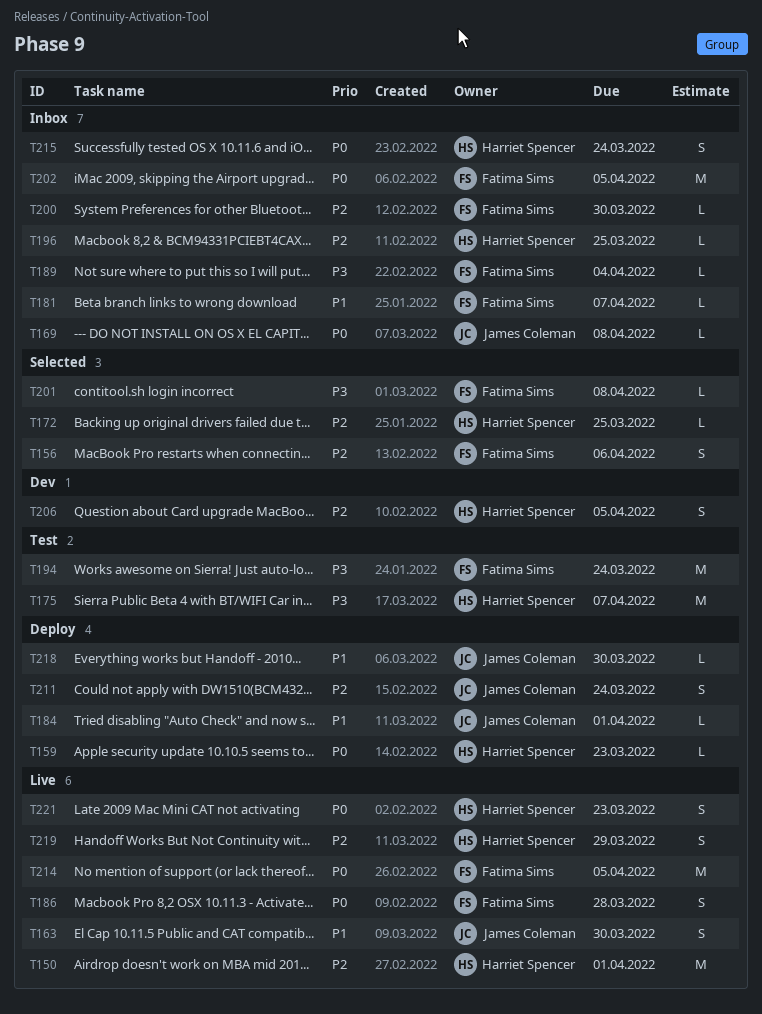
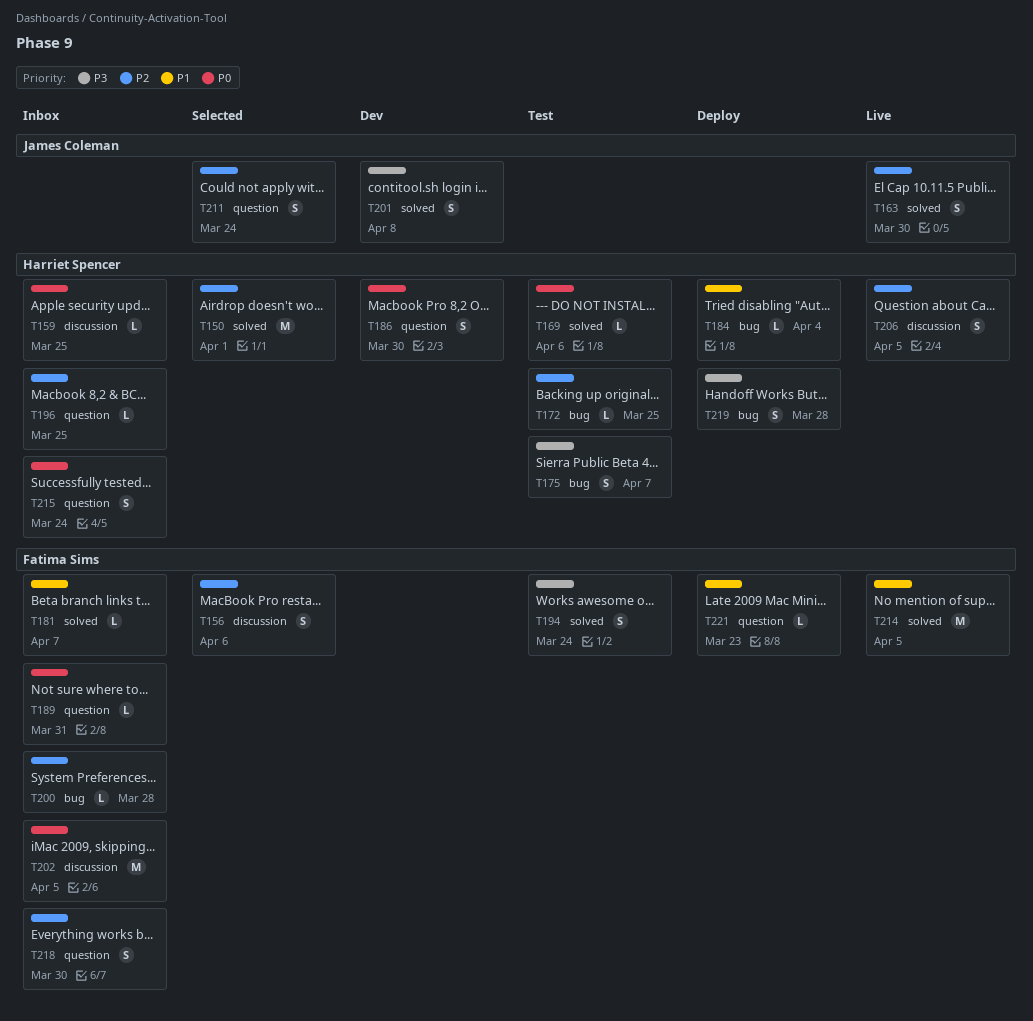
T150, status: Live -> Selected
T159, status: Deploy -> Inbox
T159, due: Mar 23 -> Mar 25
T163, priority: P1 -> P2
T169, status: Inbox -> Test
T169, owner: James Coleman -> Harriet Spencer
T169, due: Apr 8 -> Apr 6
T172, status: Selected -> Test
T175, estimate: M -> S
T184, owner: James Coleman -> Harriet Spencer
T184, due: Apr 1 -> Apr 4
T186, status: Live -> Dev
T186, owner: Fatima Sims -> Harriet Spencer
T186, due: Mar 28 -> Mar 30
T189, priority: P3 -> P0
T189, due: Apr 4 -> Mar 31
T194, estimate: M -> S
T200, due: Mar 30 -> Mar 28
T201, status: Selected -> Dev
T201, owner: Fatima Sims -> James Coleman
T201, estimate: L -> S
T206, status: Dev -> Live
T211, status: Deploy -> Selected
T214, priority: P0 -> P1
T218, status: Deploy -> Inbox
T218, owner: James Coleman -> Fatima Sims
T218, priority: P1 -> P2
T218, estimate: L -> S
T219, status: Live -> Deploy
T219, priority: P2 -> P3
T219, due: Mar 29 -> Mar 28
T221, status: Live -> Deploy
T221, owner: Harriet Spencer -> Fatima Sims
T221, priority: P0 -> P1
T221, estimate: S -> L

